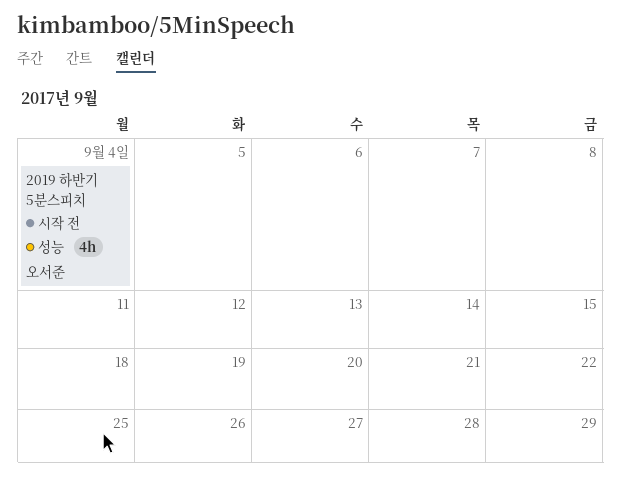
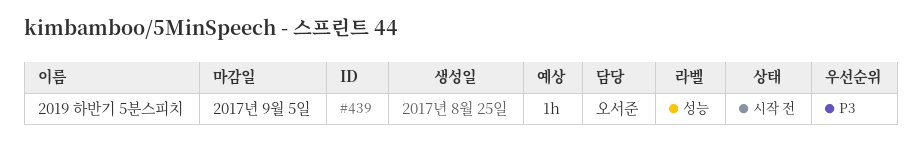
2019 하반기 5분스피치, estimate: 4h -> 1h
2019 하반기 5분스피치, due: Sep 4 -> Sep 5

